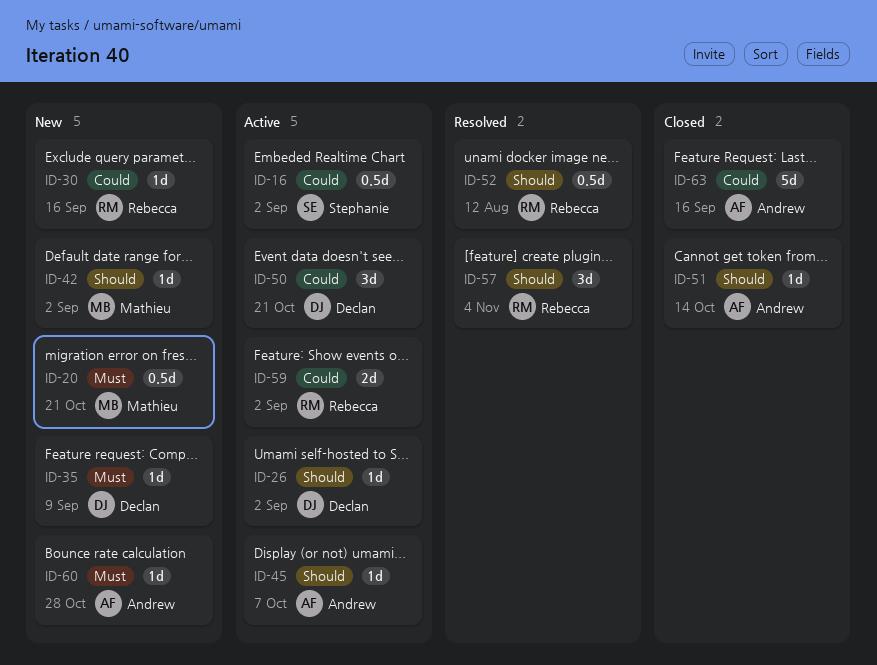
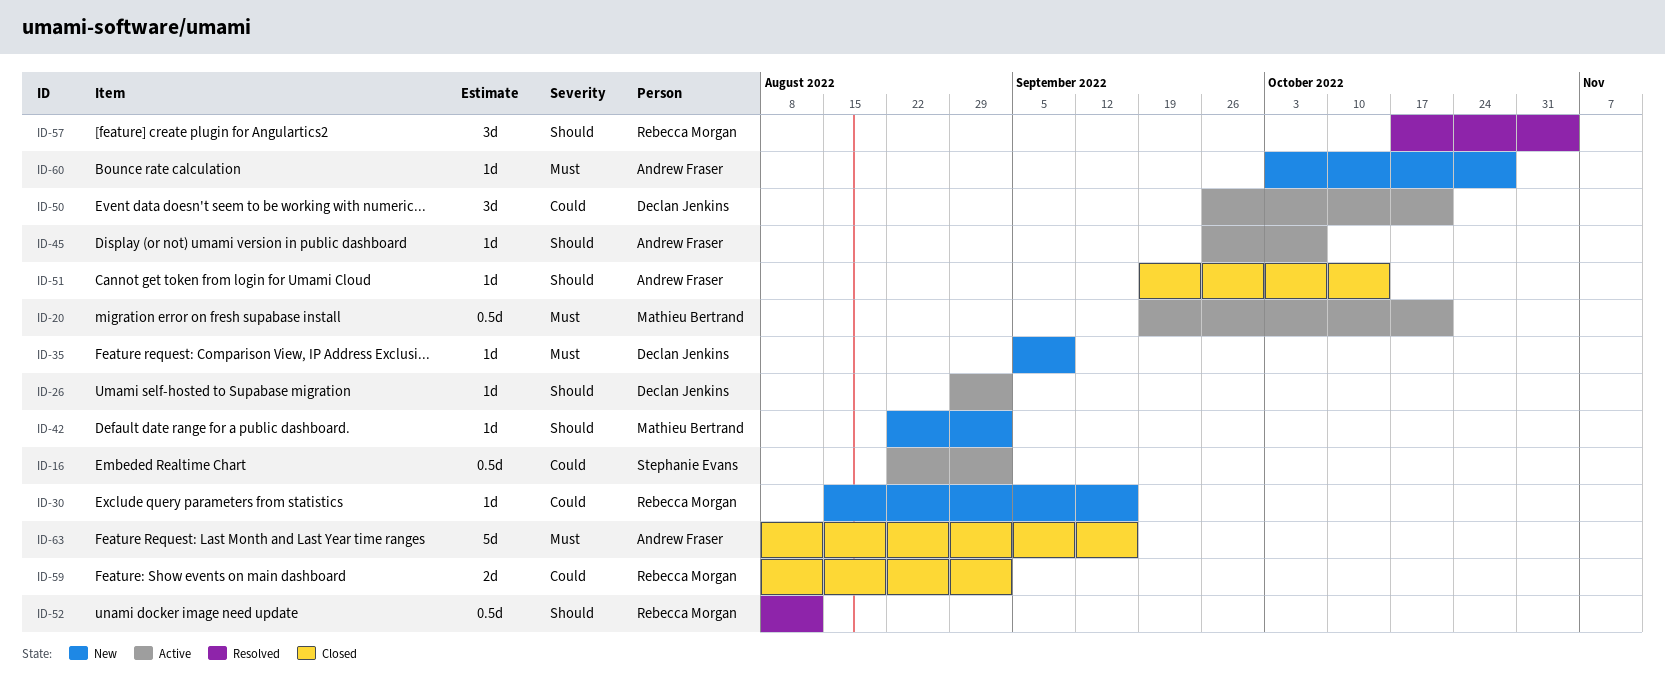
ID-20, status: New -> Active
ID-59, status: Active -> Closed
ID-63, priority: Could -> Must

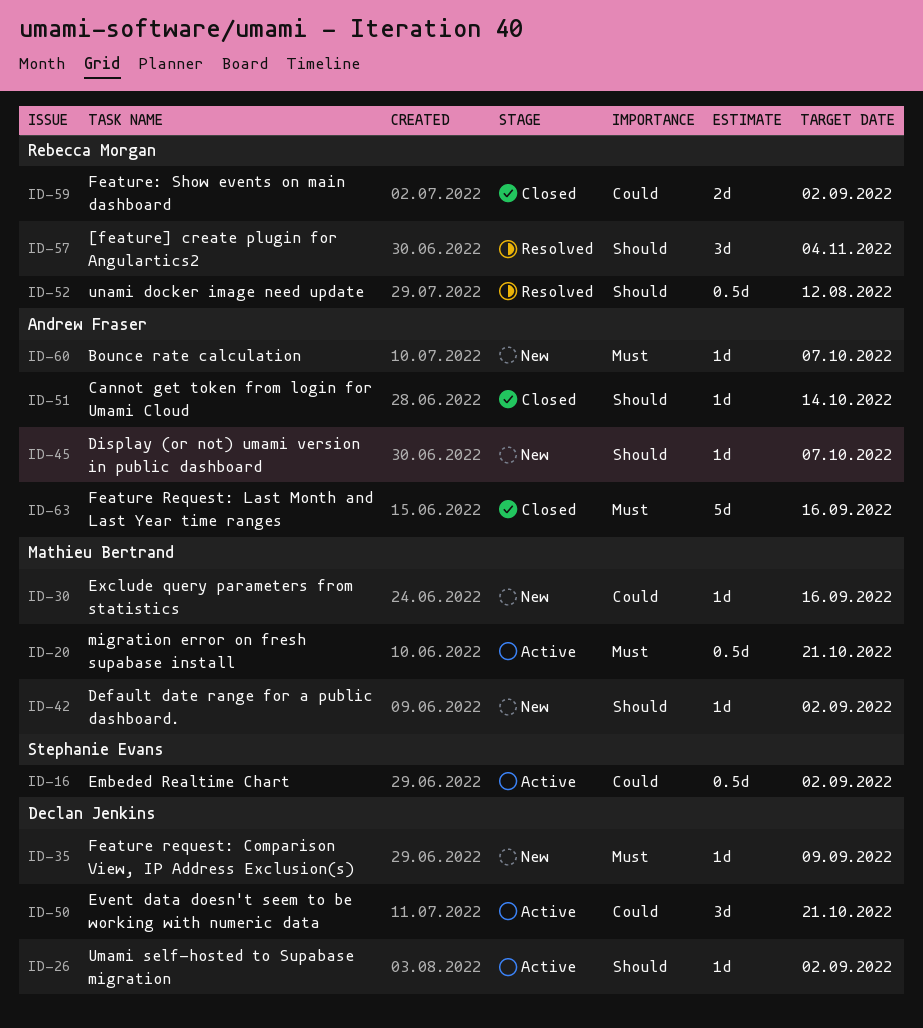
ID-30, owner: Rebecca Morgan -> Mathieu Bertrand
ID-45, status: Active -> New
ID-60, due: Oct 28 -> Oct 7

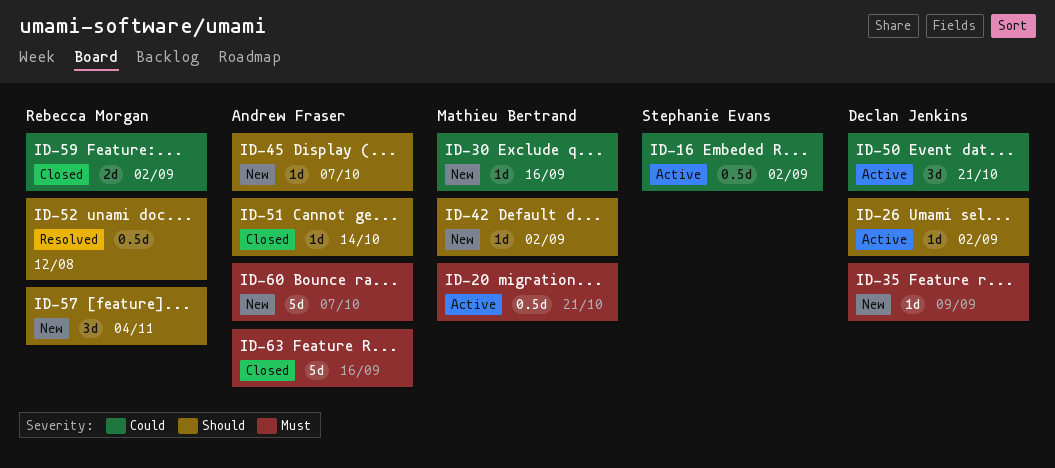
ID-57, status: Resolved -> New
ID-60, estimate: 1d -> 5d

